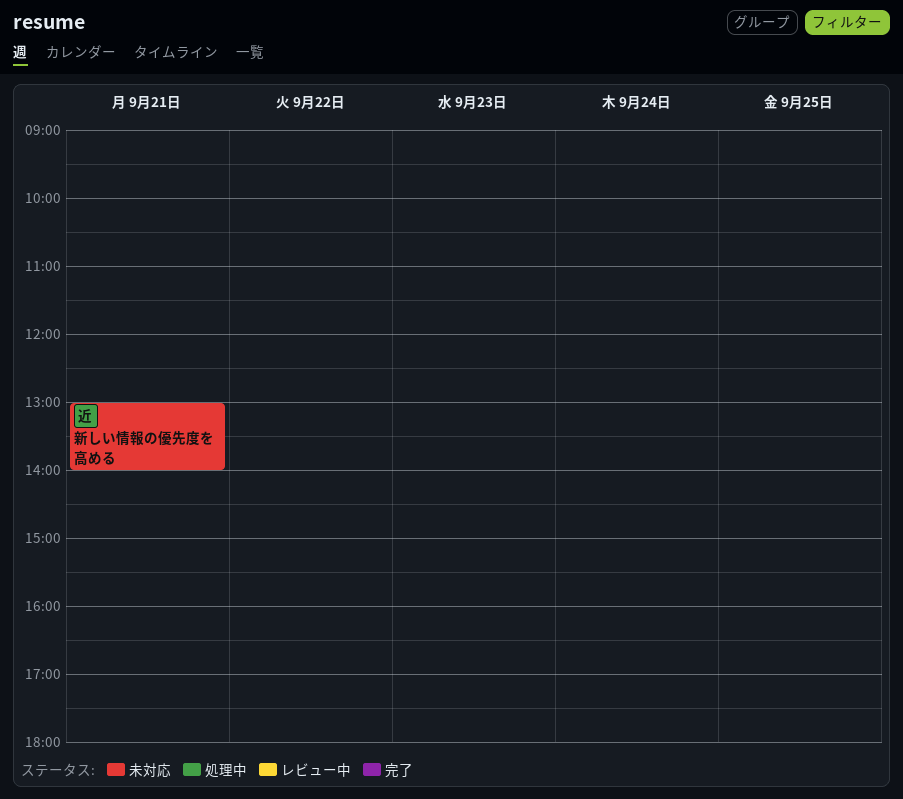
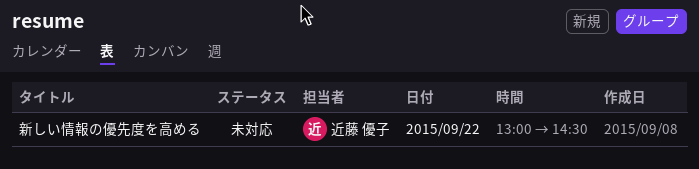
新しい情報の優先度を高める, day: Sep 21 -> Sep 22
新しい情報の優先度を高める, ends: 14:00 -> 14:30

